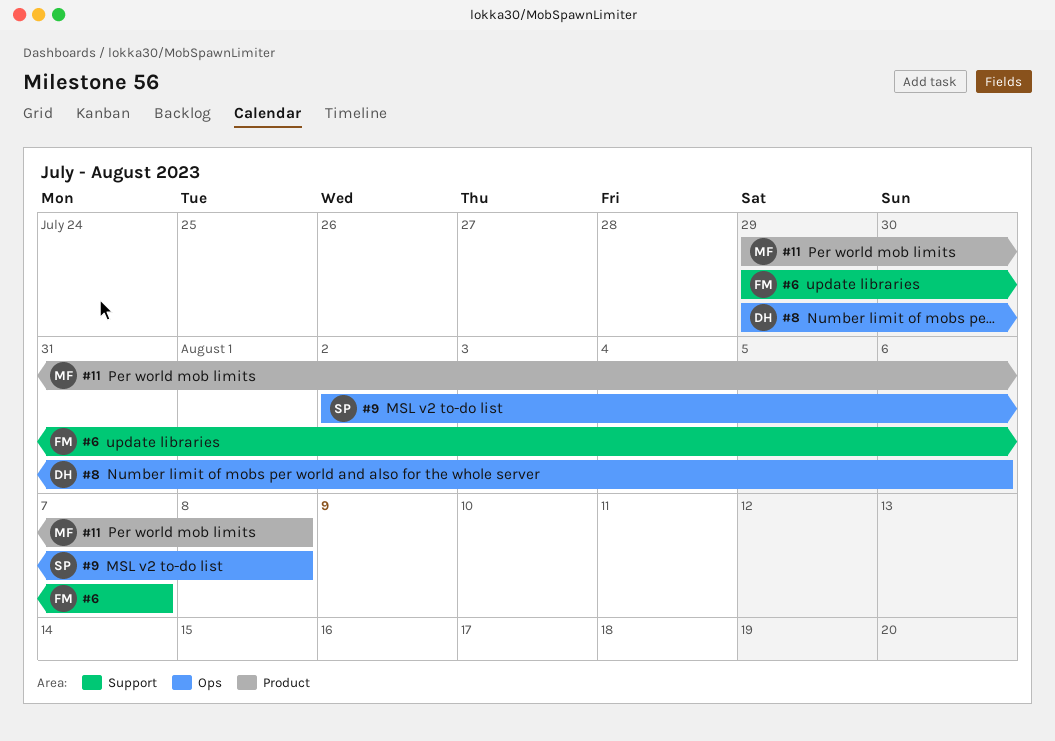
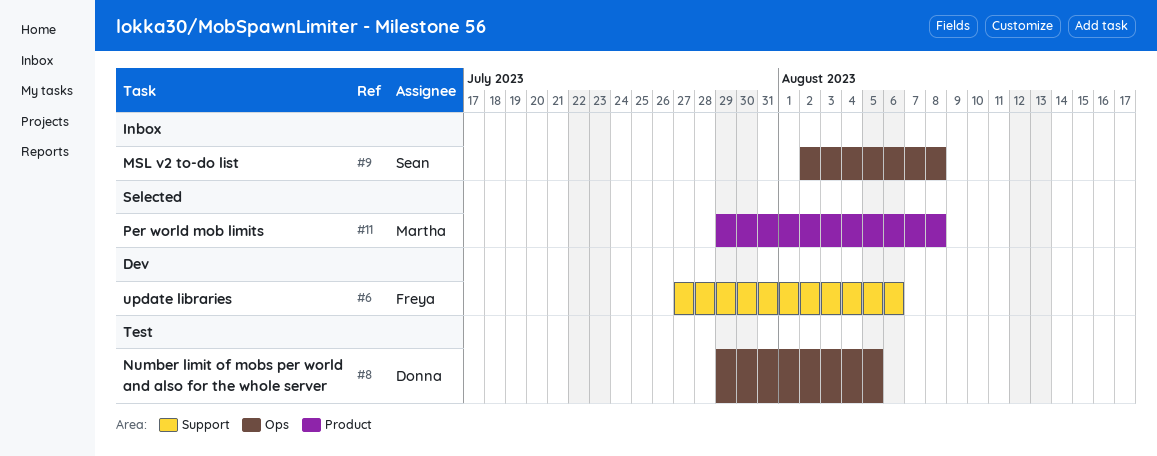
#6, start: Jul 29 -> Jul 27
#6, due: Aug 7 -> Aug 6
#8, due: Aug 6 -> Aug 5

